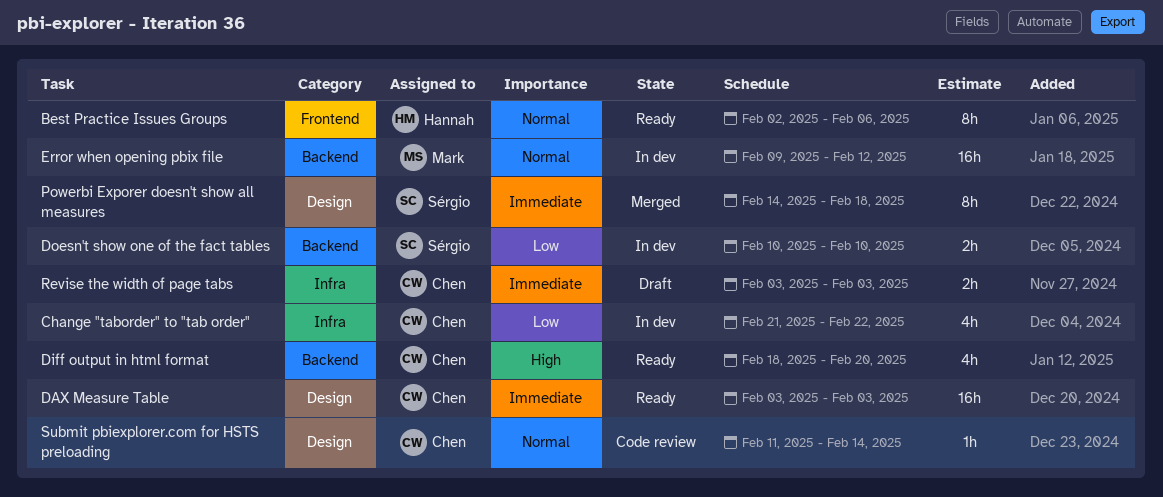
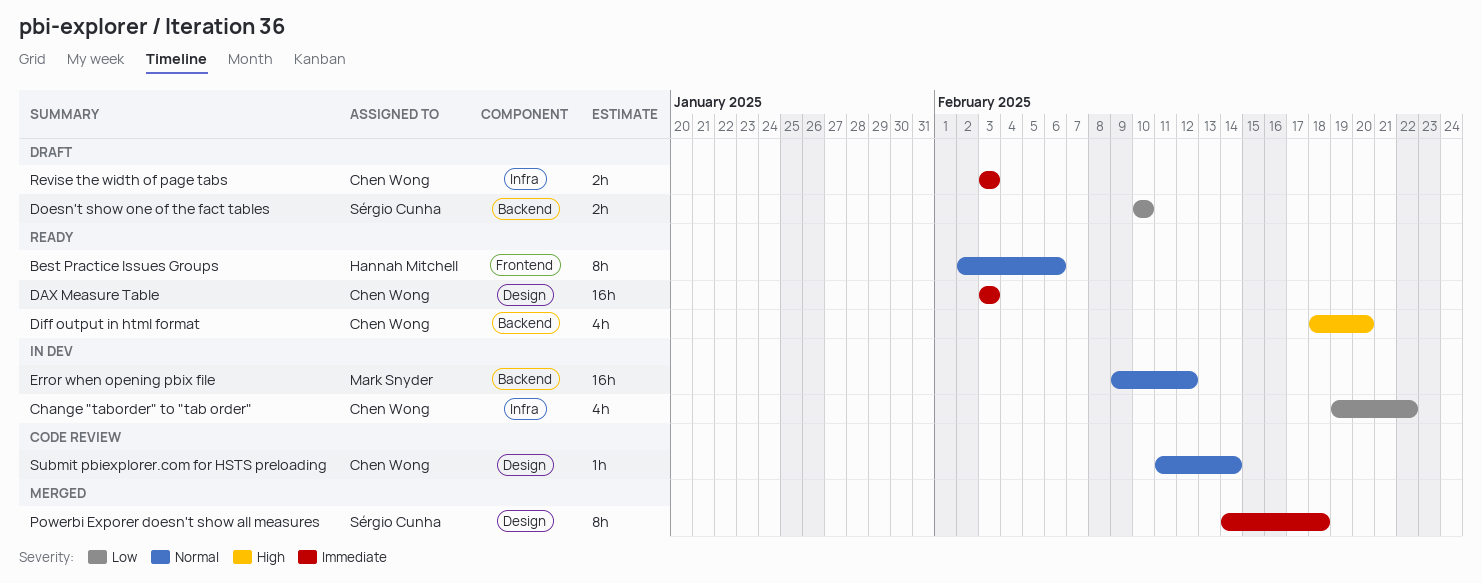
Change "taborder" to "tab order", start: Feb 21 -> Feb 19
Doesn't show one of the fact tables, status: In dev -> Draft

